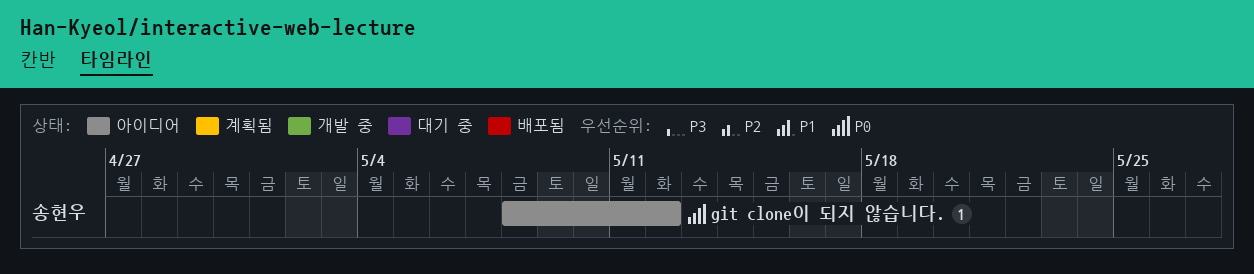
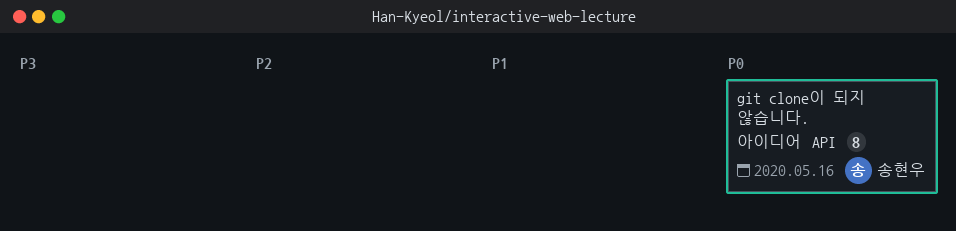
git clone이 되지 않습니다., estimate: 1 -> 8
git clone이 되지 않습니다., due: May 12 -> May 16

